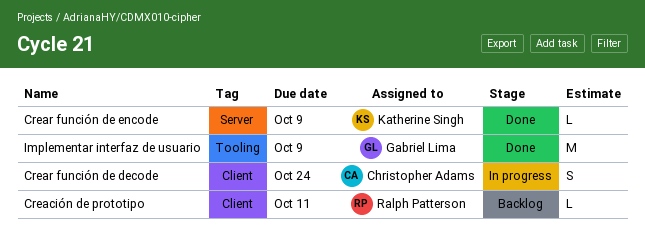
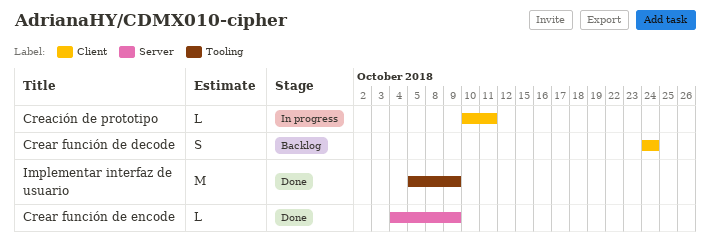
Creación de prototipo, status: Backlog -> In progress
Crear función de decode, status: In progress -> Backlog

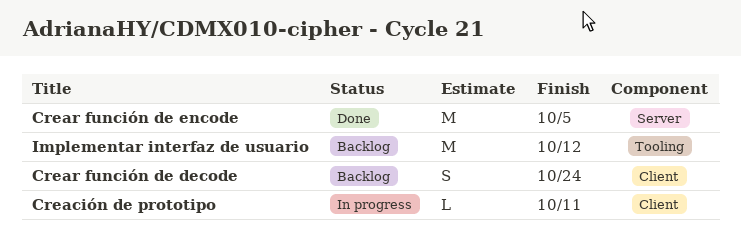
Crear función de encode, estimate: L -> M
Crear función de encode, due: Oct 9 -> Oct 5
Implementar interfaz de usuario, status: Done -> Backlog
Implementar interfaz de usuario, due: Oct 9 -> Oct 12

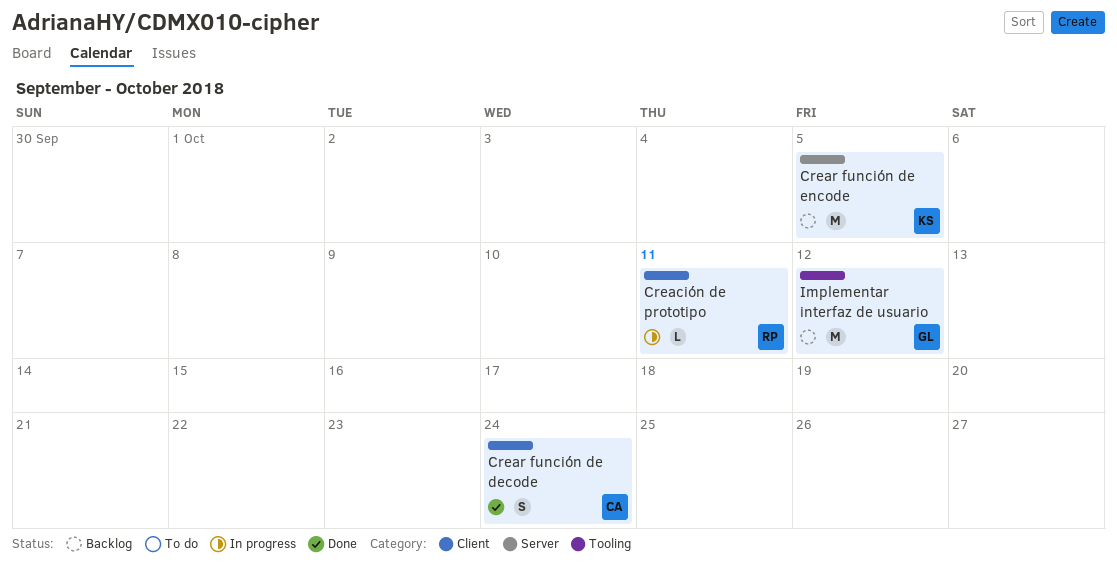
Crear función de decode, status: Backlog -> Done
Crear función de encode, status: Done -> Backlog

